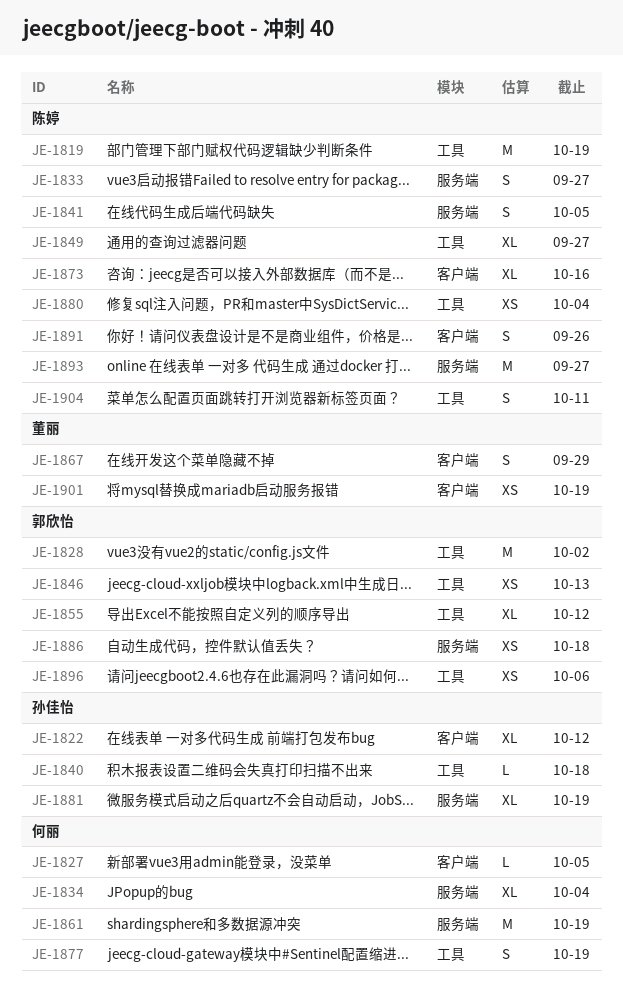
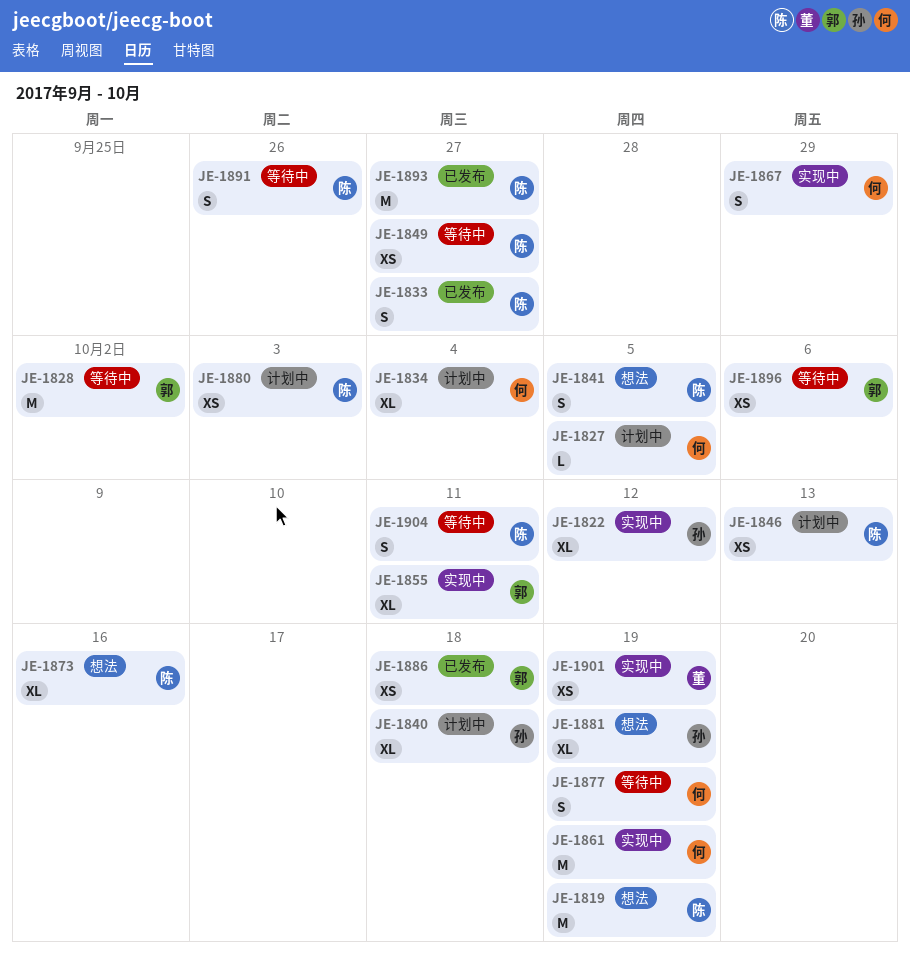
JE-1840, estimate: L -> XL
JE-1846, owner: 郭欣怡 -> 陈婷
JE-1849, estimate: XL -> XS
JE-1855, due: Oct 12 -> Oct 11
JE-1867, owner: 董丽 -> 何丽
JE-1880, due: Oct 4 -> Oct 3

